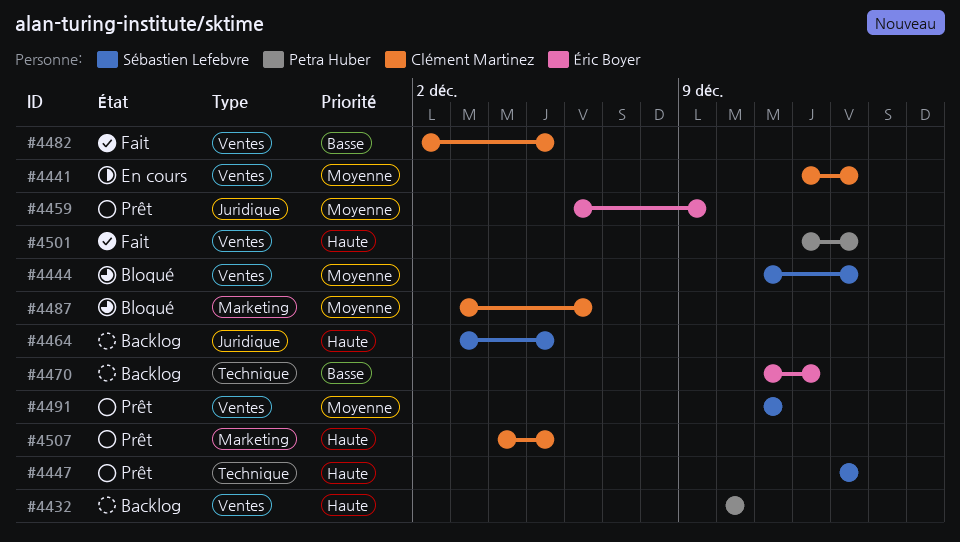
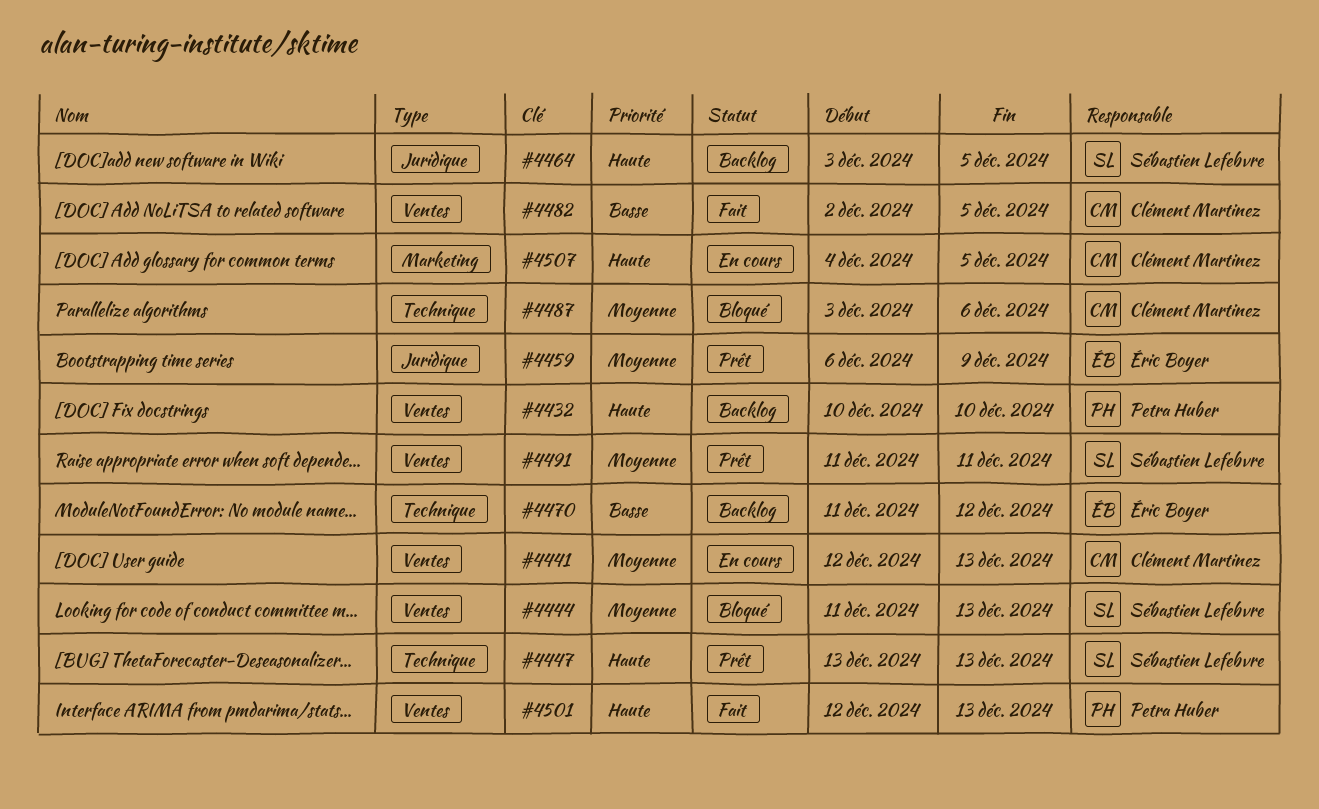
#4487, label: Marketing -> Technique
#4507, status: Prêt -> En cours

